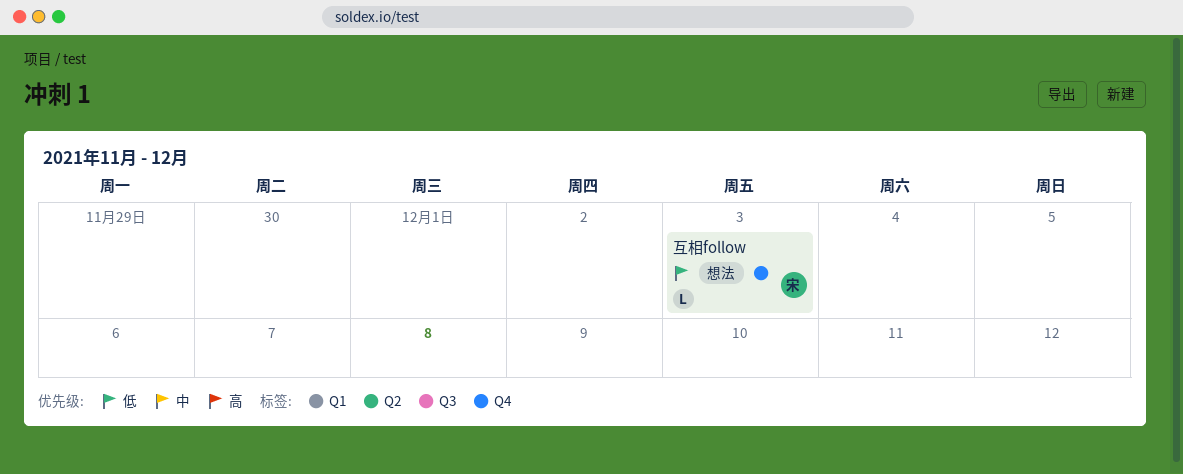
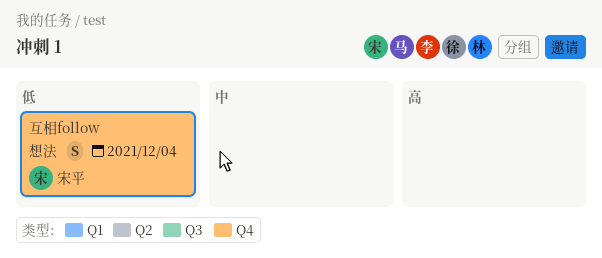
互相follow, estimate: L -> S
互相follow, due: Dec 3 -> Dec 4

